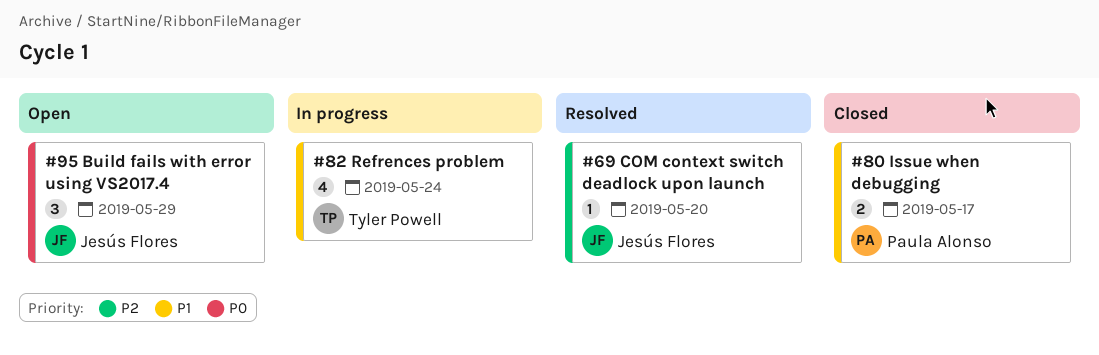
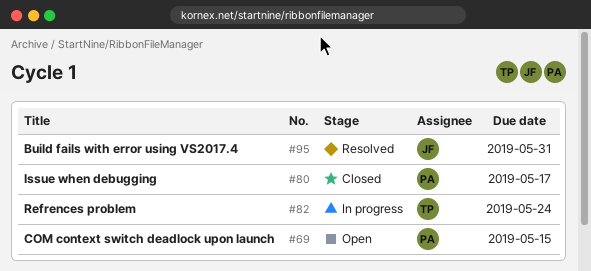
#69, status: Resolved -> Open
#69, owner: Jesús Flores -> Paula Alonso
#69, due: May 20 -> May 15
#95, status: Open -> Resolved
#95, due: May 29 -> May 31

